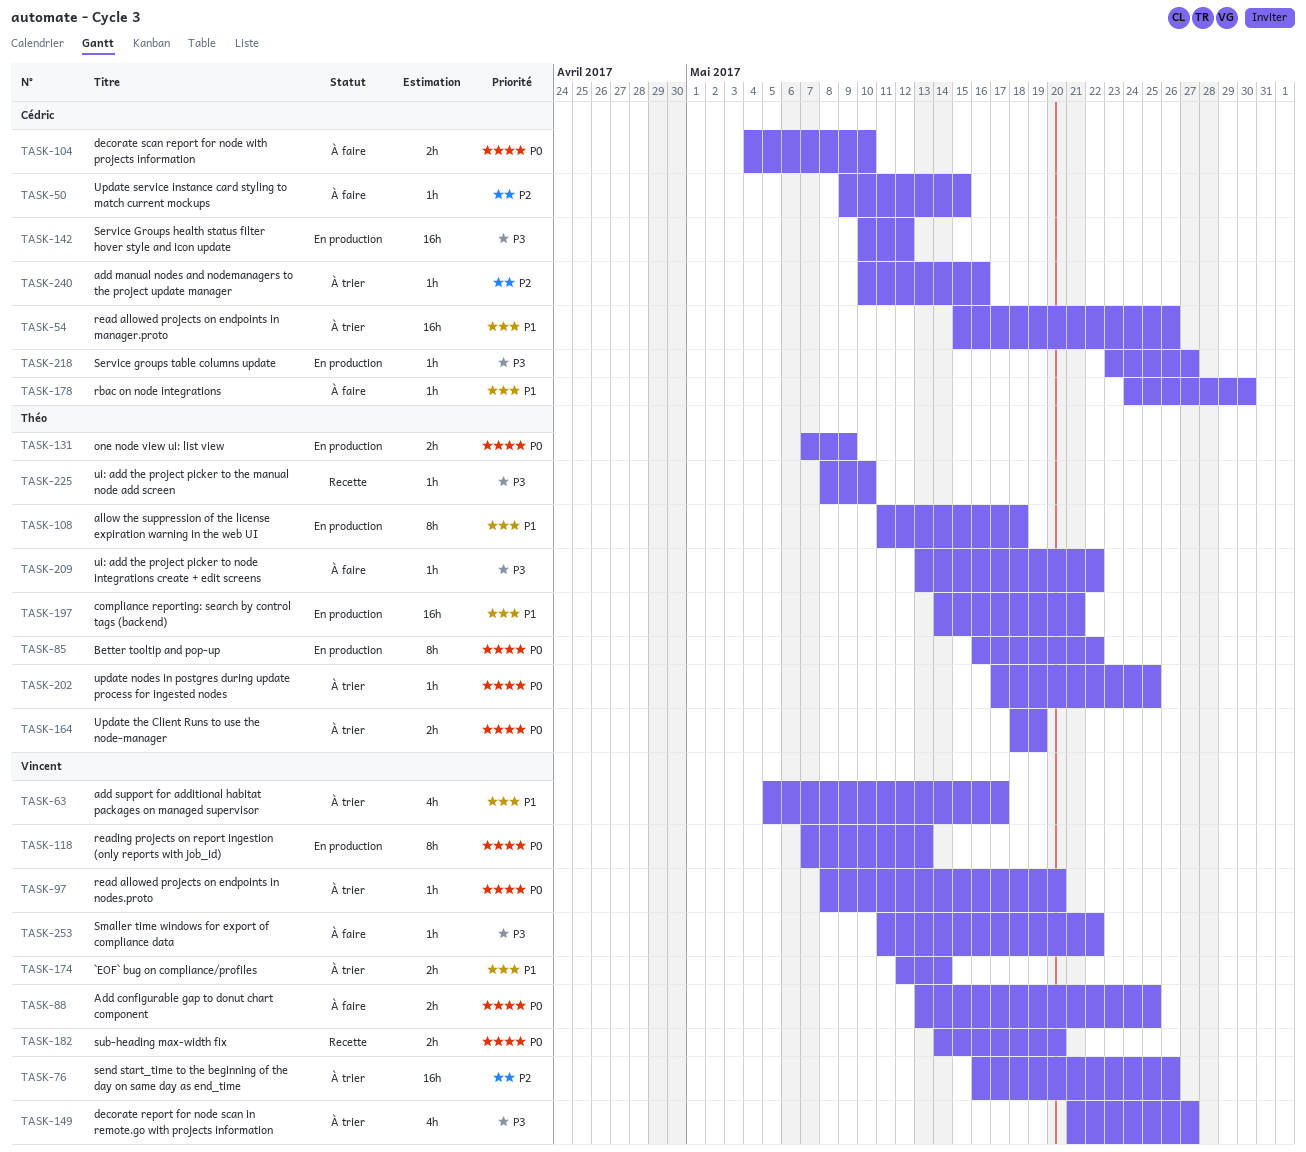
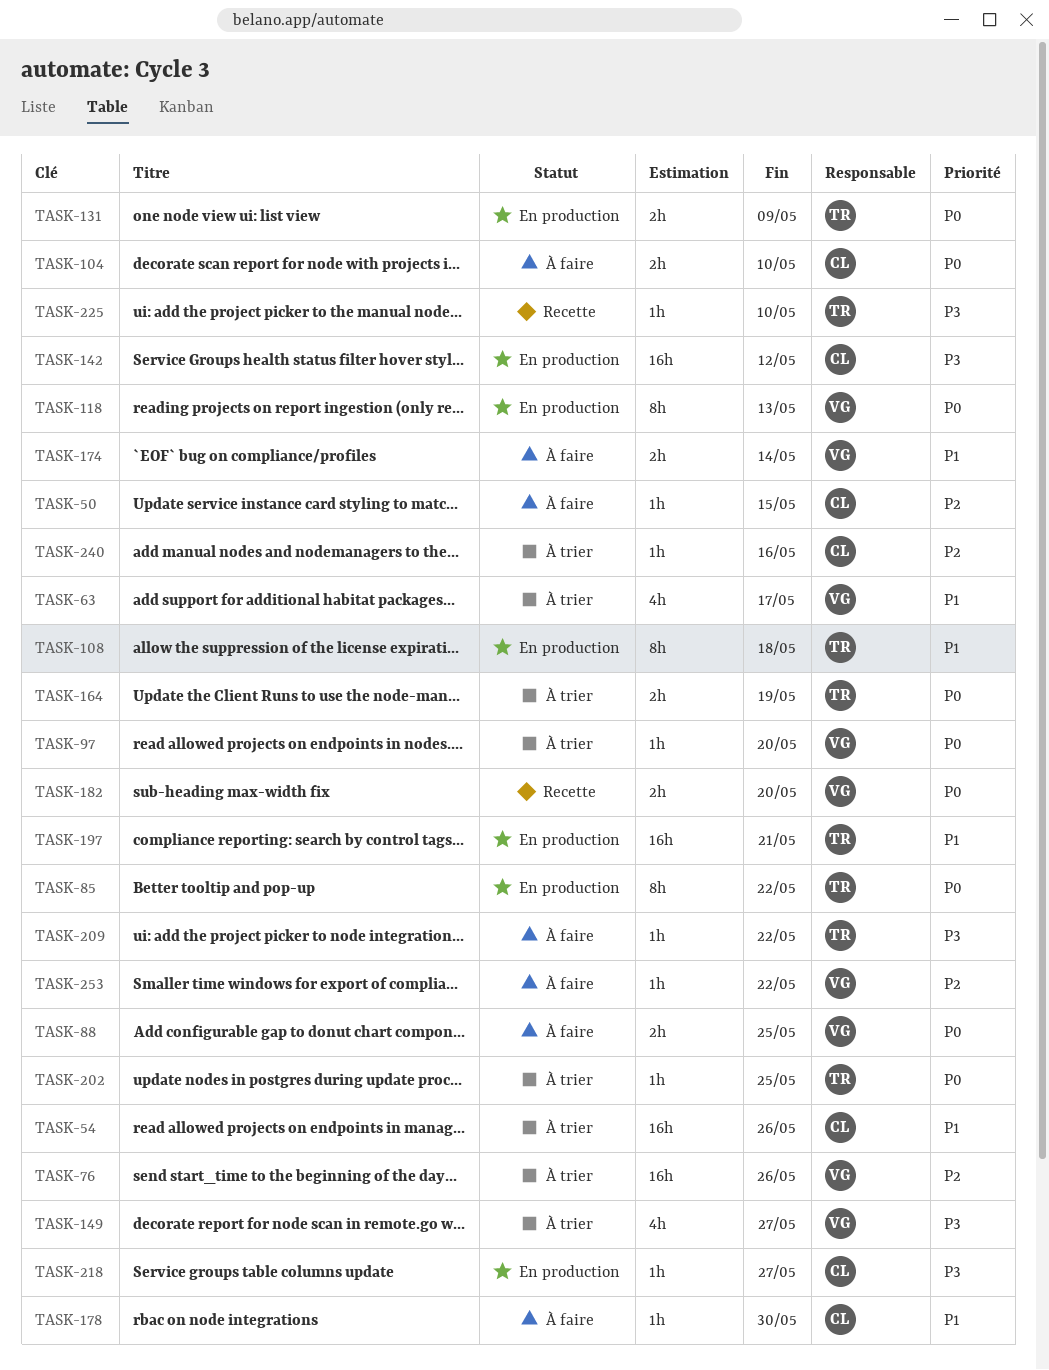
TASK-174, status: À trier -> À faire
TASK-253, priority: P3 -> P2

